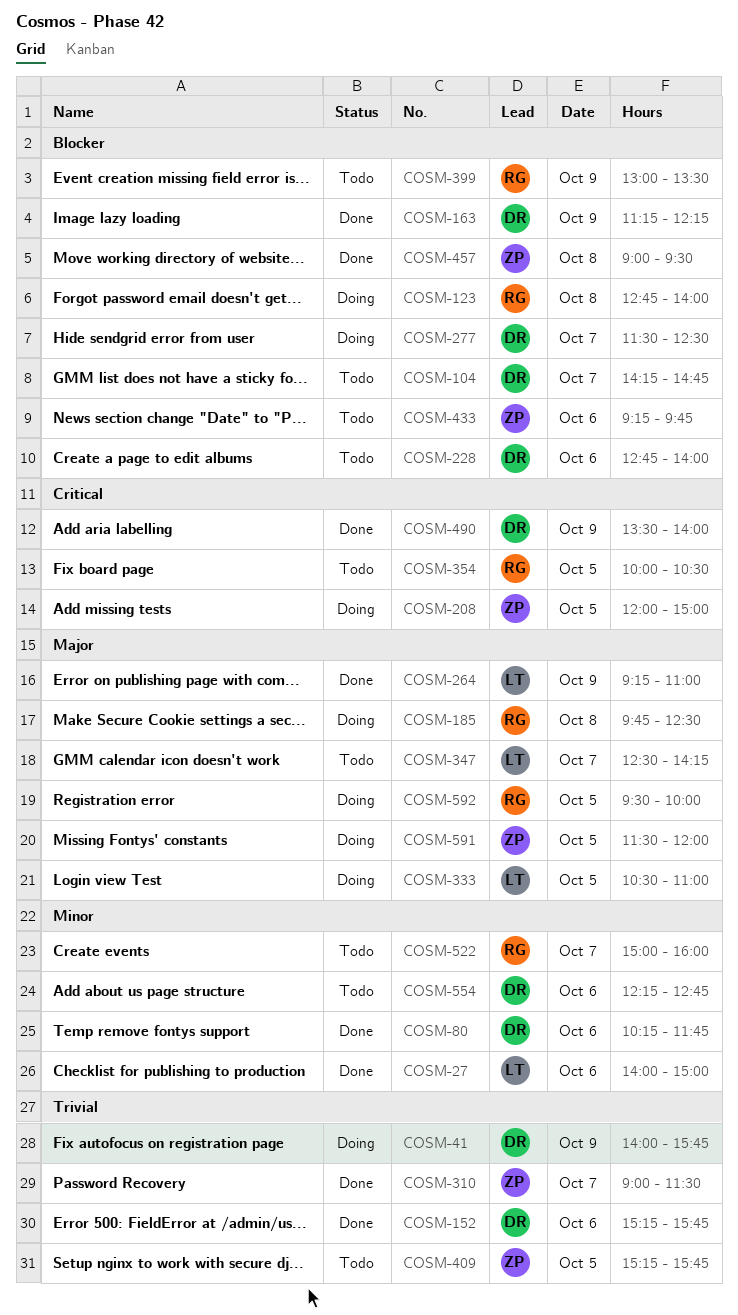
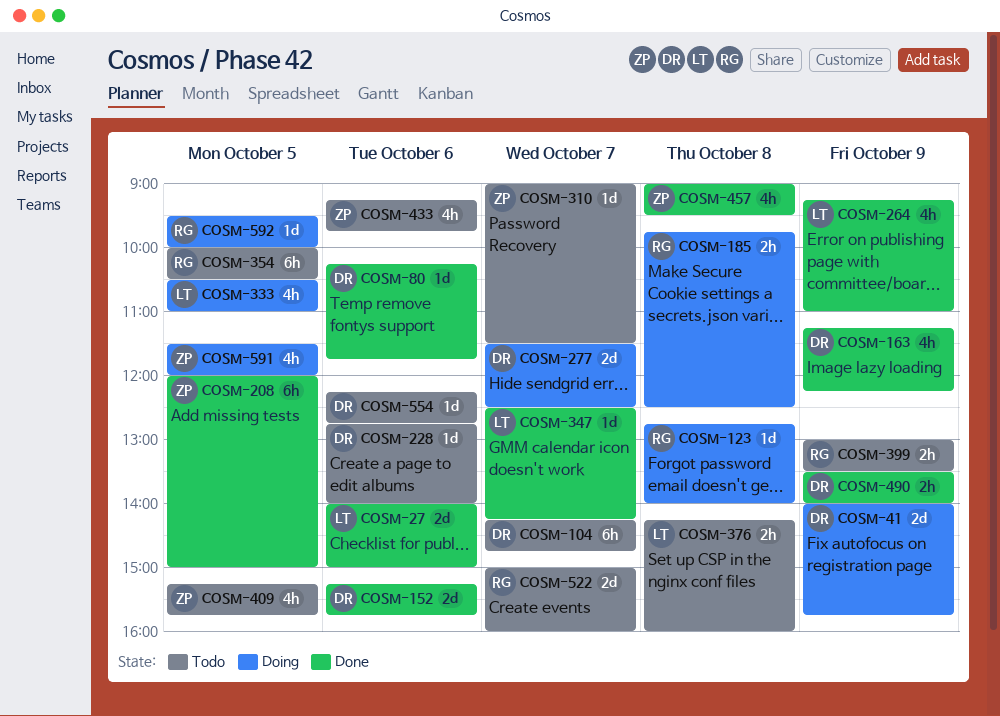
COSM-208, status: Doing -> Done
COSM-310, status: Done -> Todo
COSM-347, status: Todo -> Done
COSM-376: none -> present

